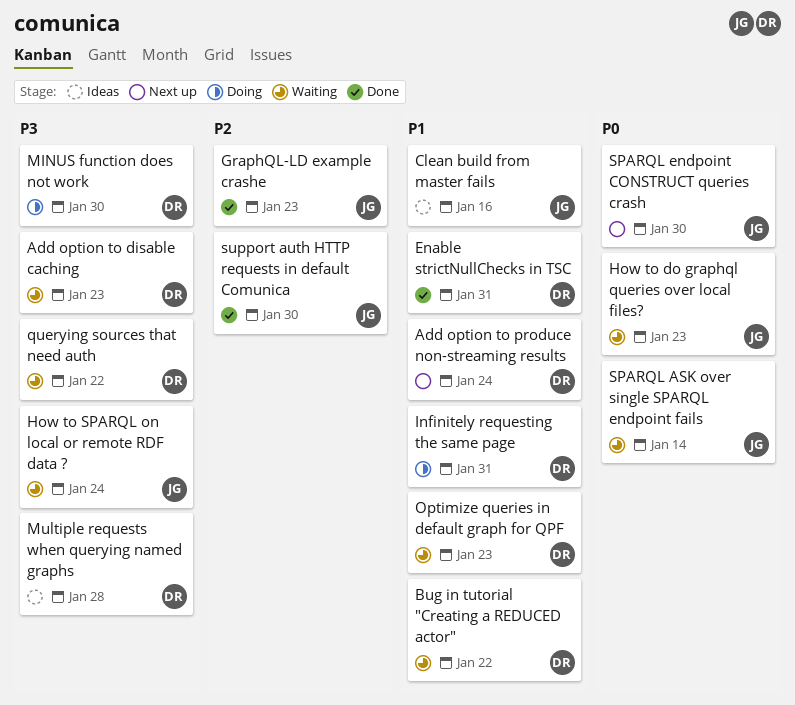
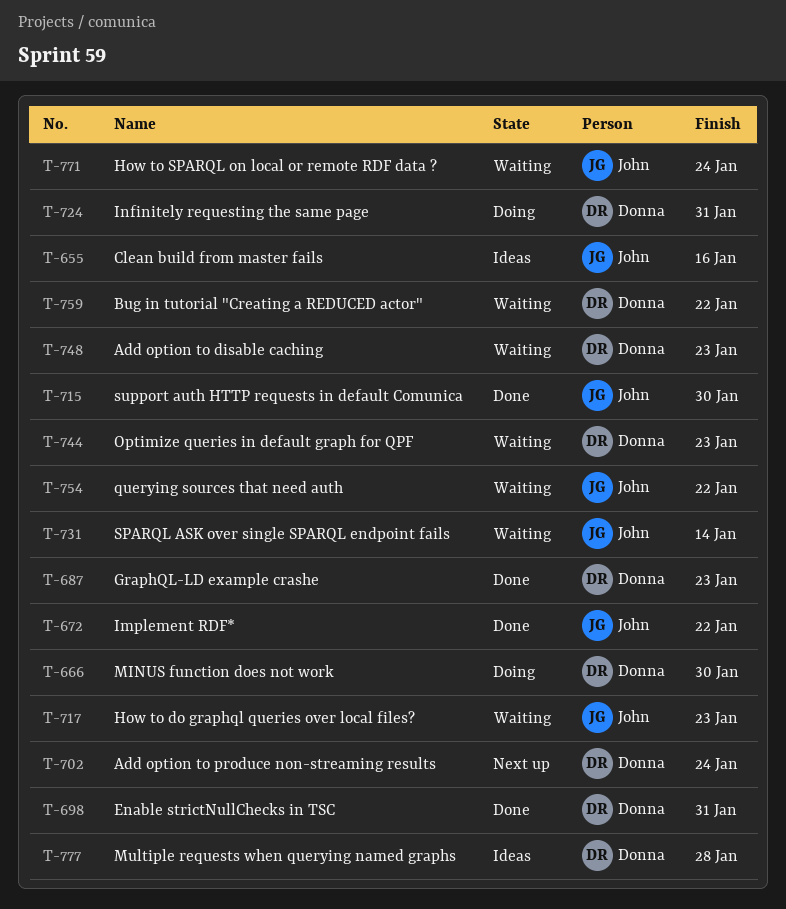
GraphQL-LD example crashe, owner: John -> Donna
Implement RDF*: none -> present
querying sources that need auth, owner: Donna -> John
SPARQL endpoint CONSTRUCT queries crash: present -> none

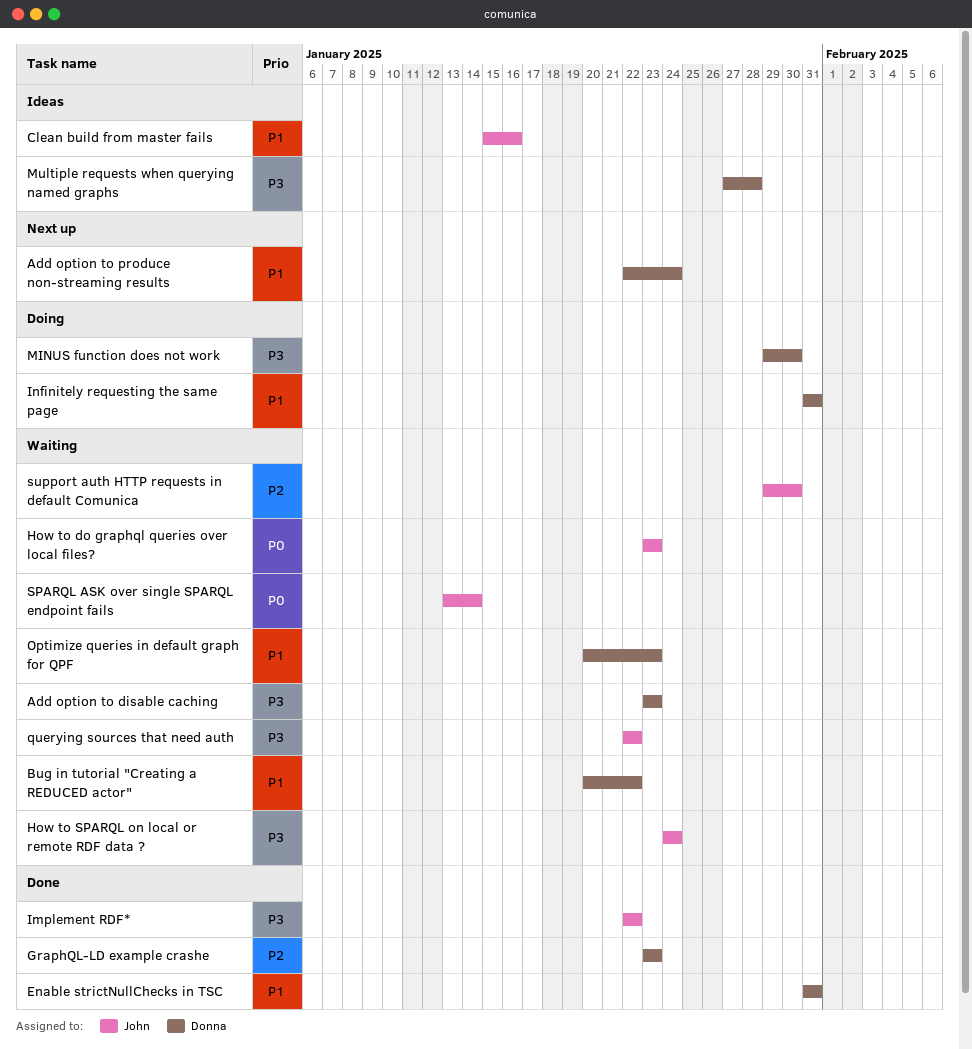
support auth HTTP requests in default Comunica, status: Done -> Waiting

